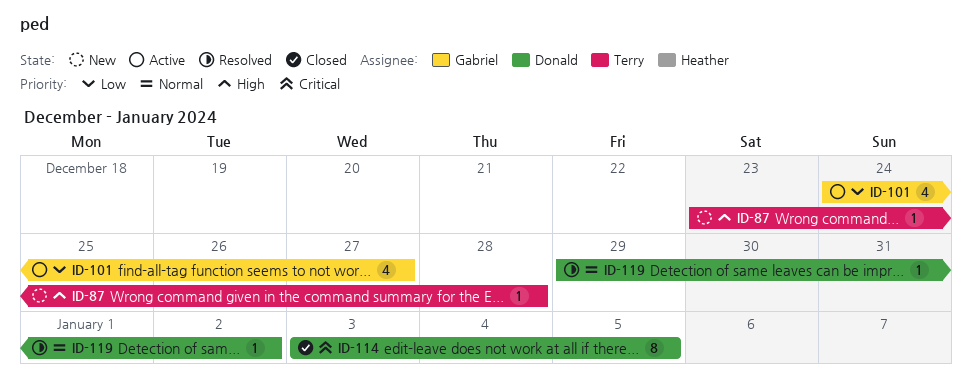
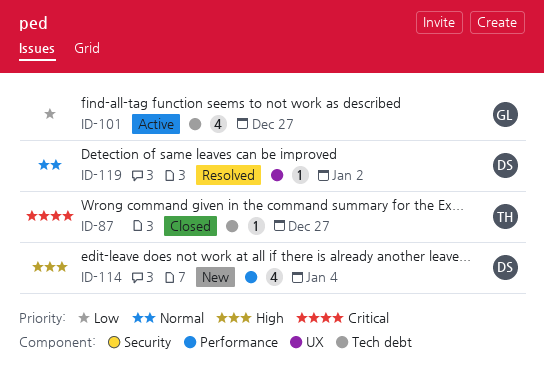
ID-87, status: New -> Closed
ID-87, priority: High -> Critical
ID-87, due: Dec 28 -> Dec 27
ID-114, status: Closed -> New
ID-114, priority: Critical -> High
ID-114, estimate: 8 -> 4
ID-114, due: Jan 5 -> Jan 4

